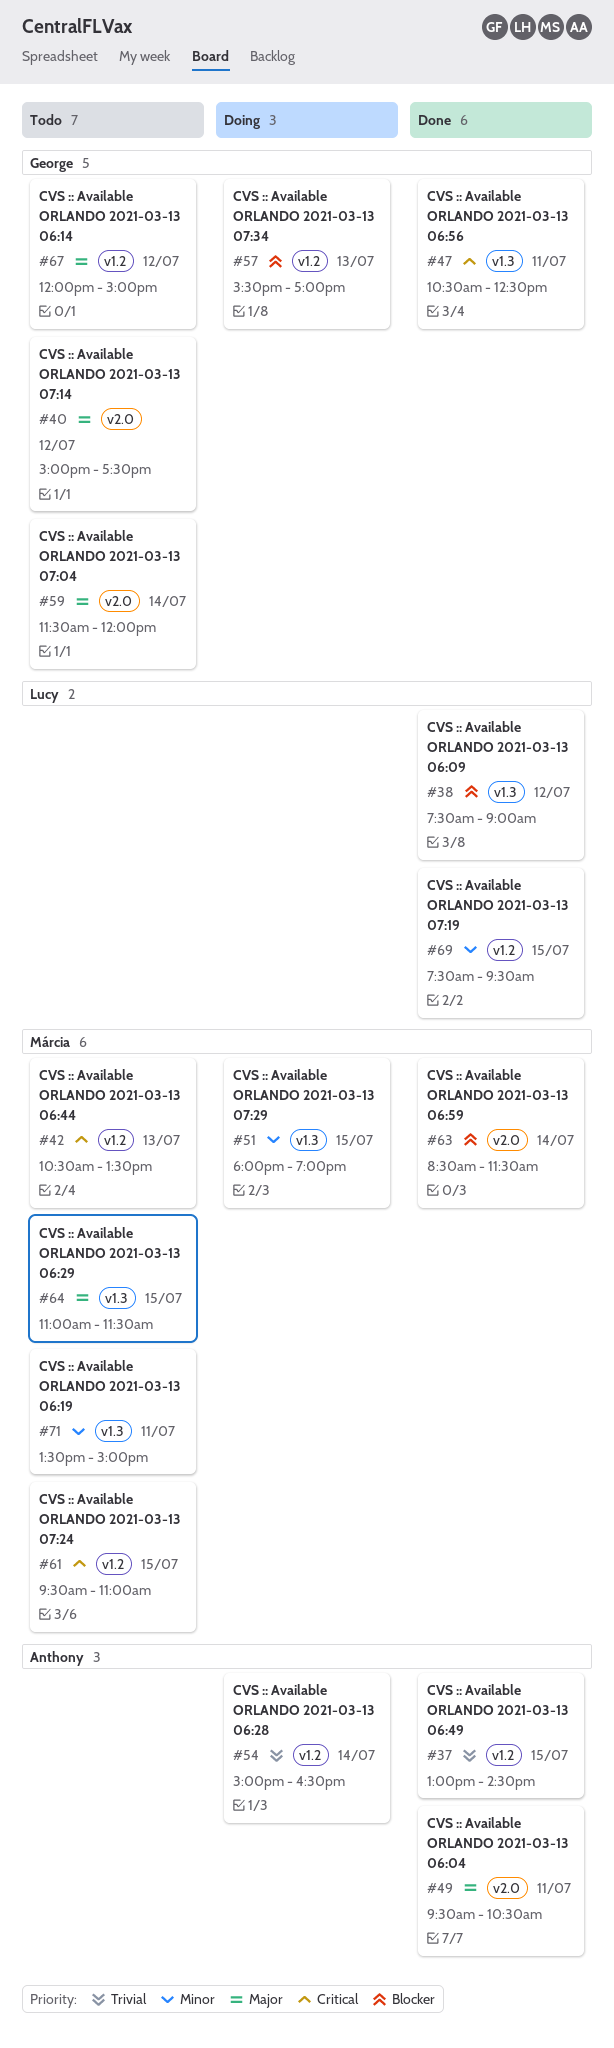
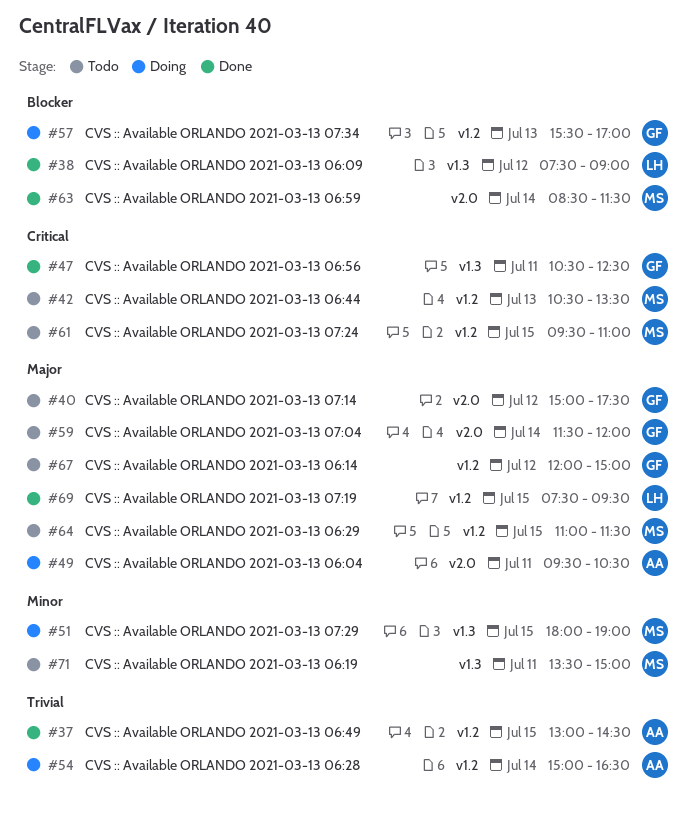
#49, status: Done -> Doing
#64, label: v1.3 -> v1.2
#69, priority: Minor -> Major

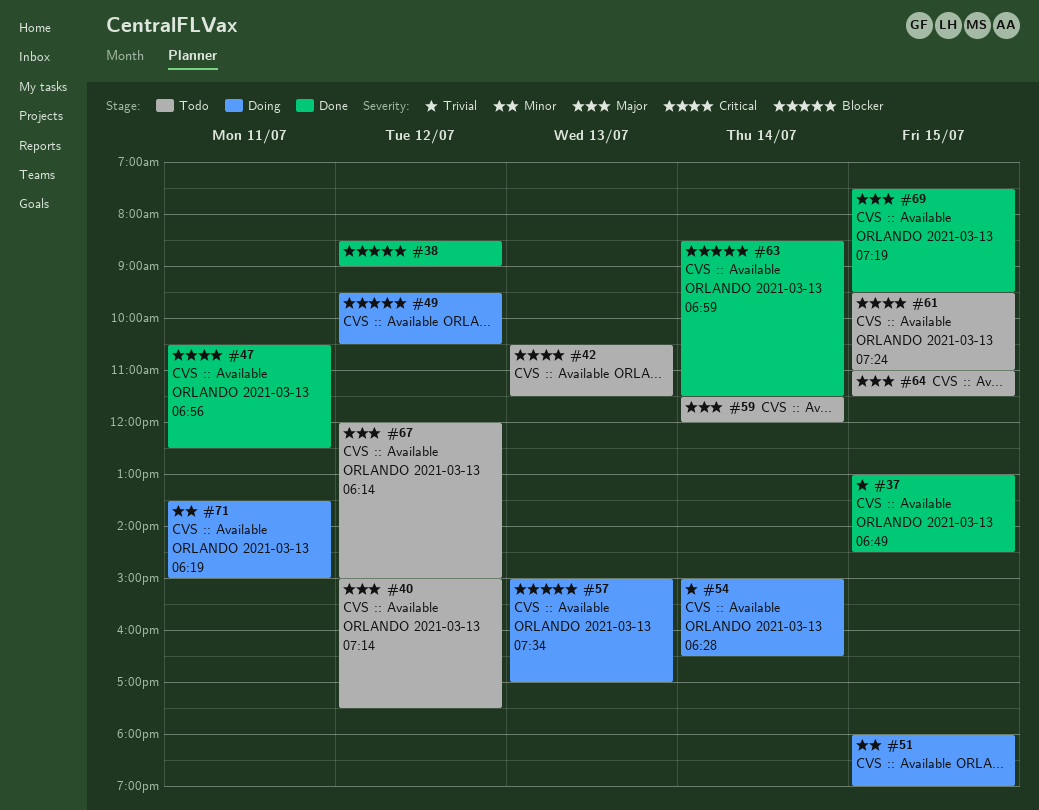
#38, begins: 07:30 -> 08:30
#42, ends: 13:30 -> 11:30
#49, priority: Major -> Blocker
#49, day: Jul 11 -> Jul 12
#57, begins: 15:30 -> 15:00
#71, status: Todo -> Doing

